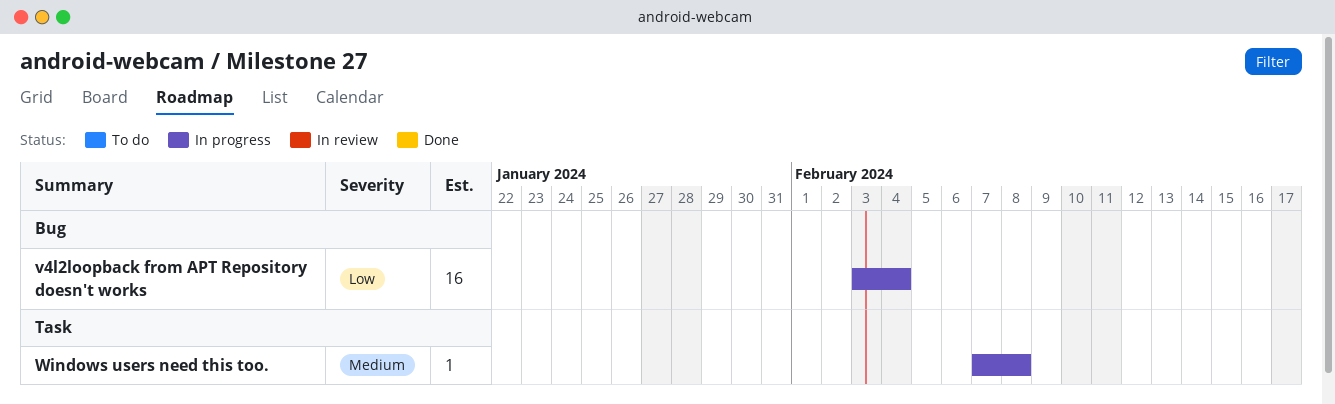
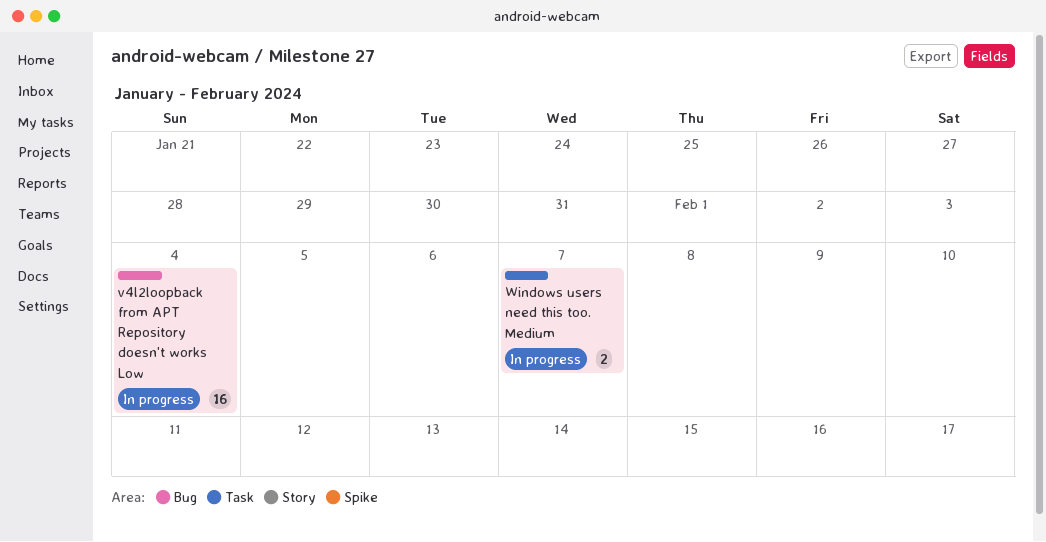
Windows users need this too., estimate: 1 -> 2
Windows users need this too., due: Feb 8 -> Feb 7

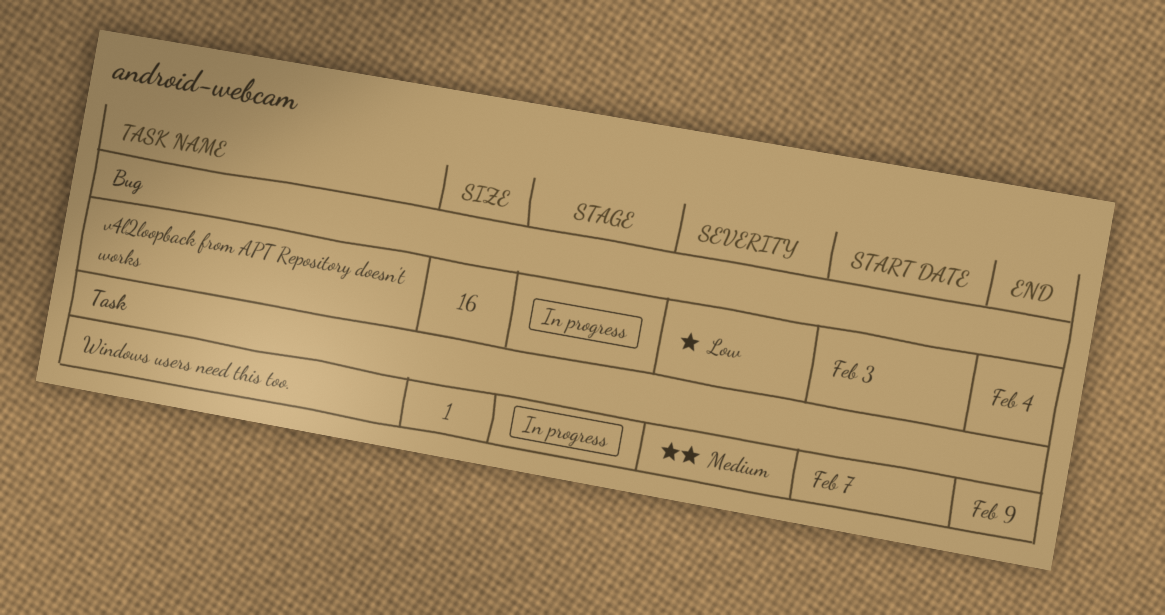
Windows users need this too., estimate: 2 -> 1
Windows users need this too., due: Feb 7 -> Feb 9

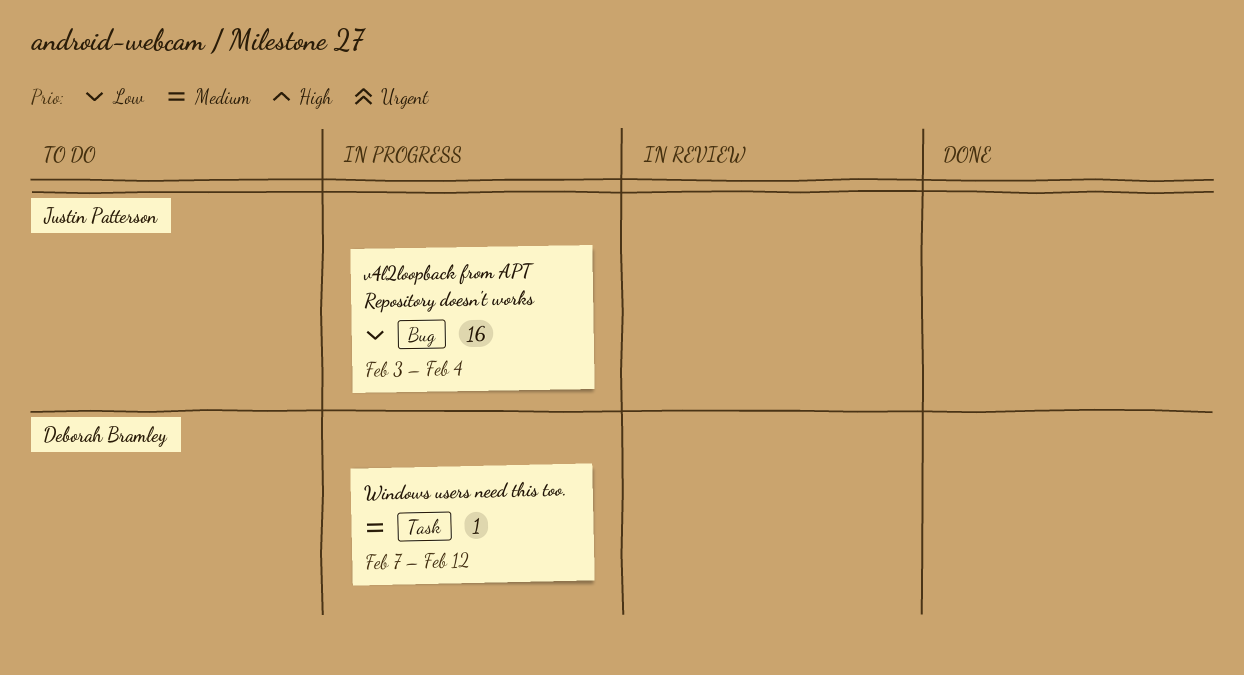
Windows users need this too., due: Feb 9 -> Feb 12

